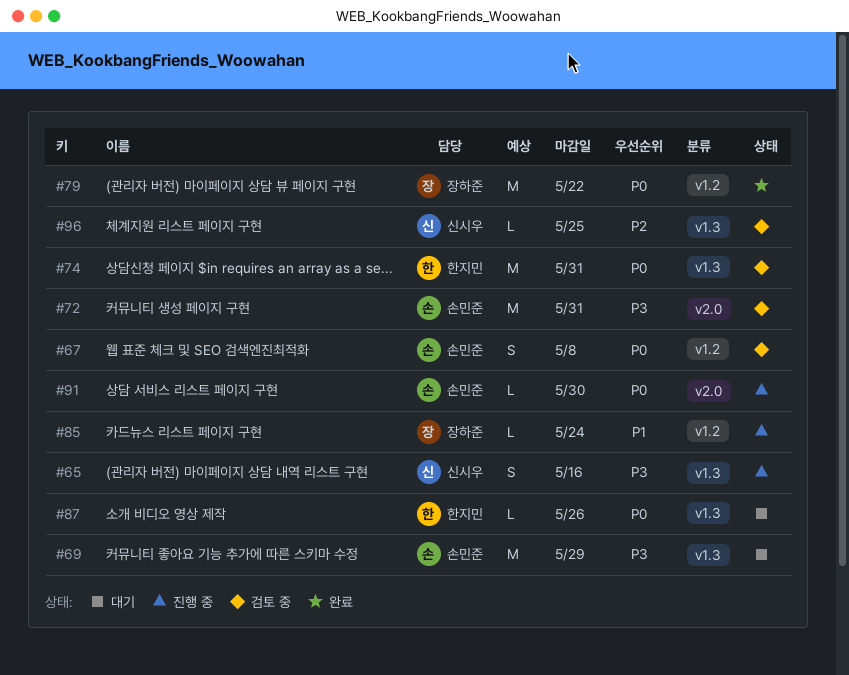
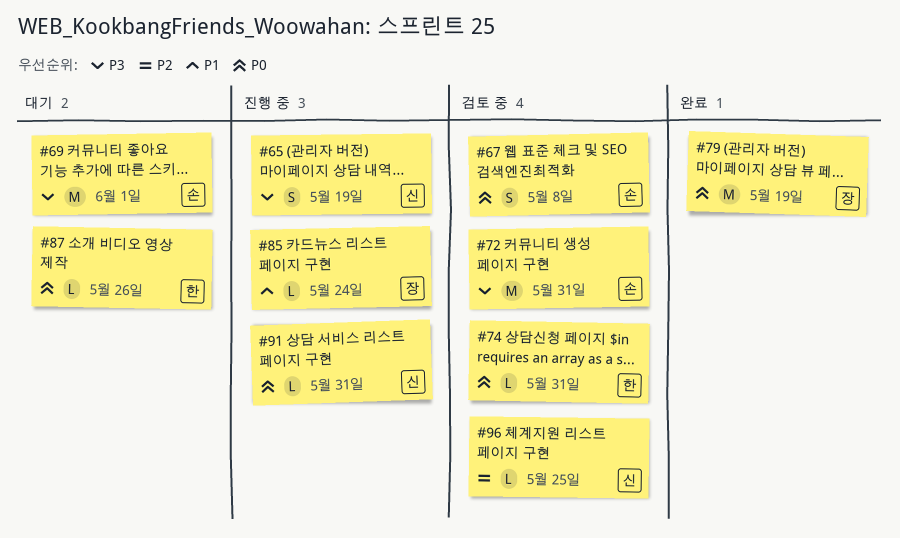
#65, due: May 16 -> May 19
#69, due: May 29 -> Jun 1
#74, estimate: M -> L
#79, due: May 22 -> May 19
#91, owner: 손민준 -> 신시우
#91, due: May 30 -> May 31

